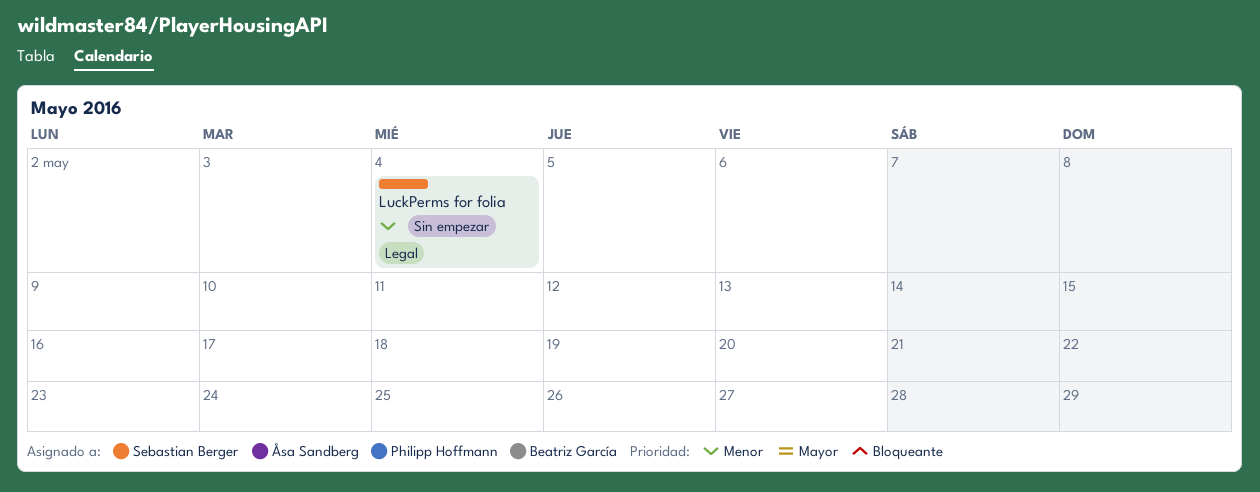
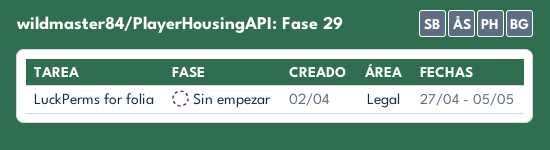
LuckPerms for folia, due: May 4 -> May 5

